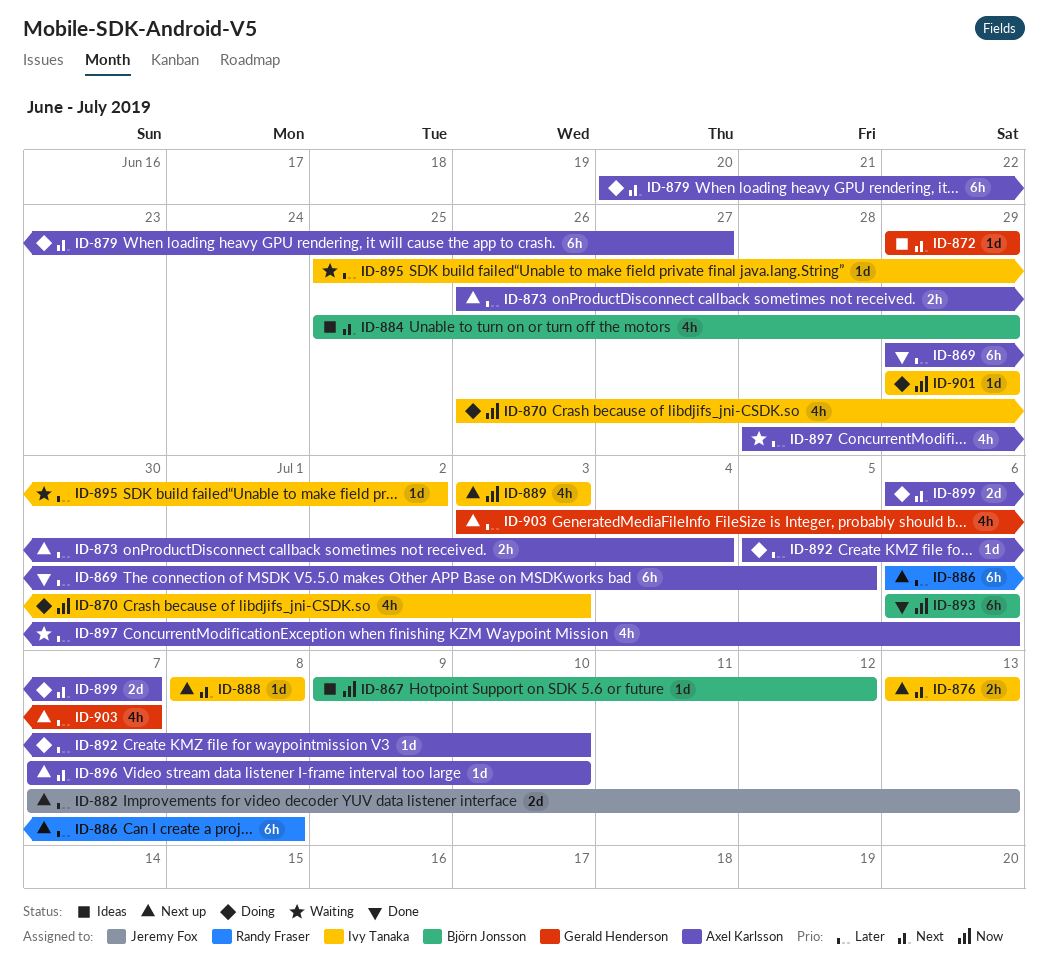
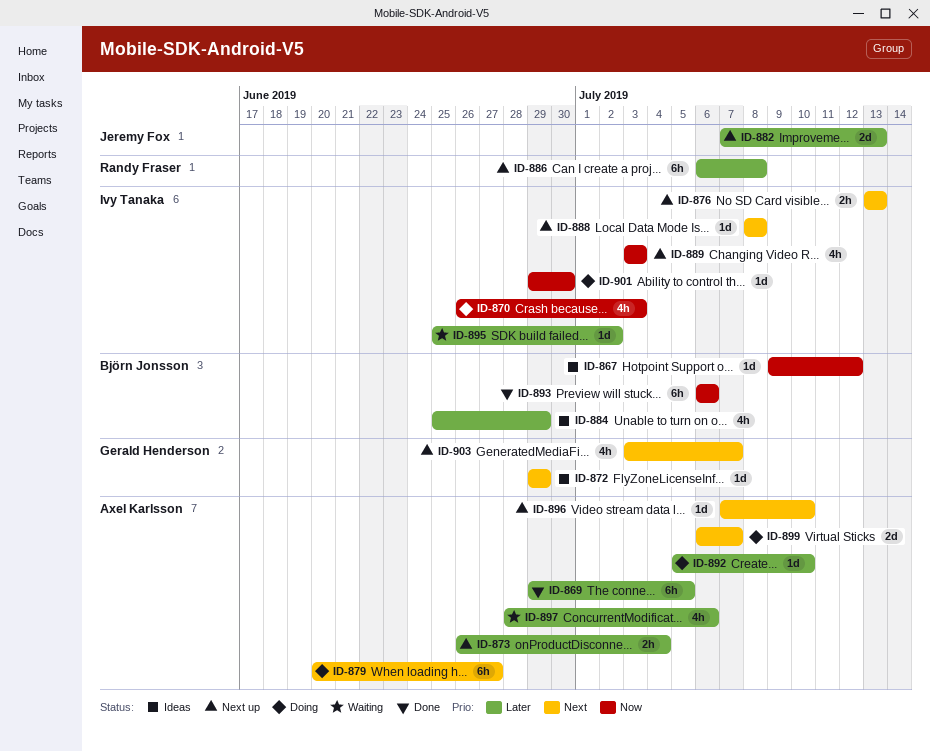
ID-884, priority: Next -> Later
ID-901, due: Jun 29 -> Jun 30
ID-903, priority: Later -> Next

